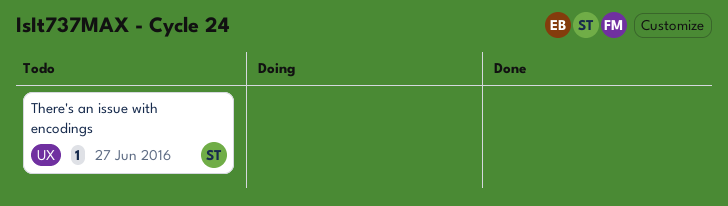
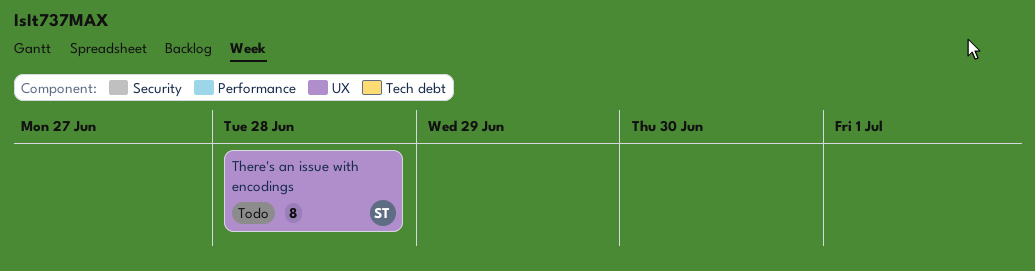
There's an issue with encodings, estimate: 1 -> 8
There's an issue with encodings, due: Jun 27 -> Jun 28

